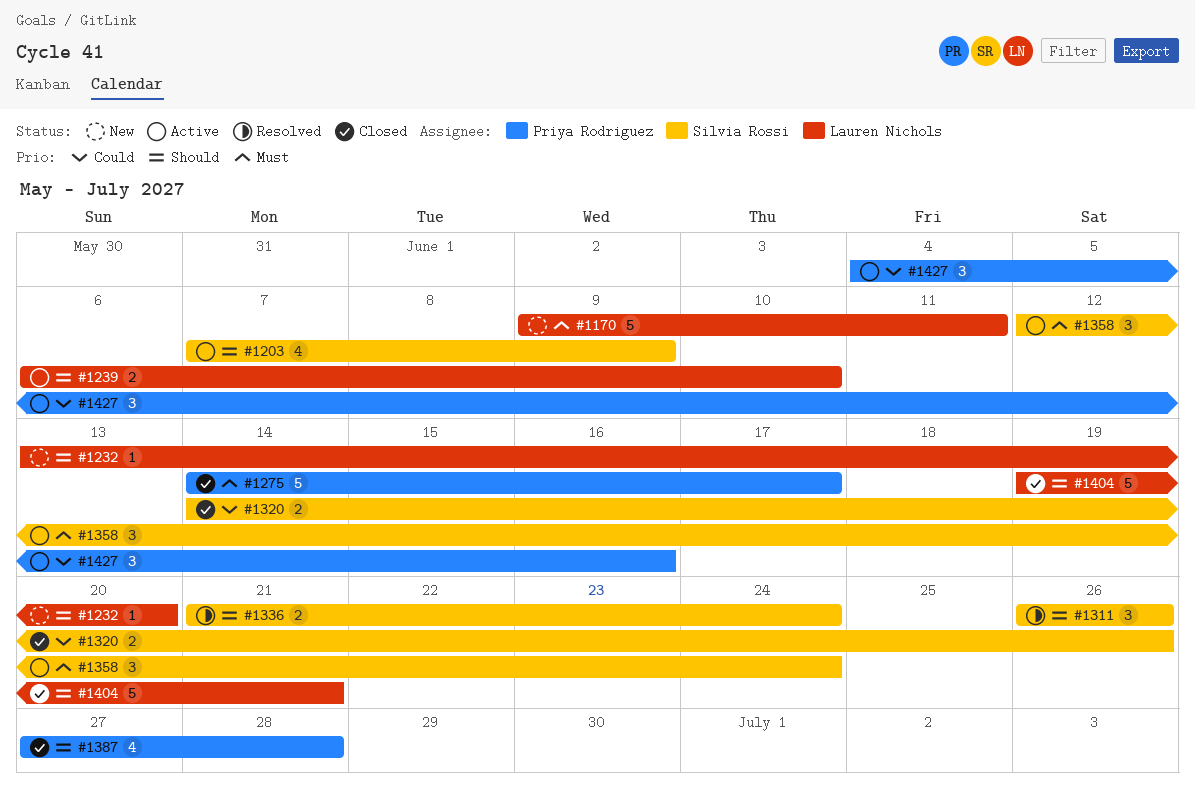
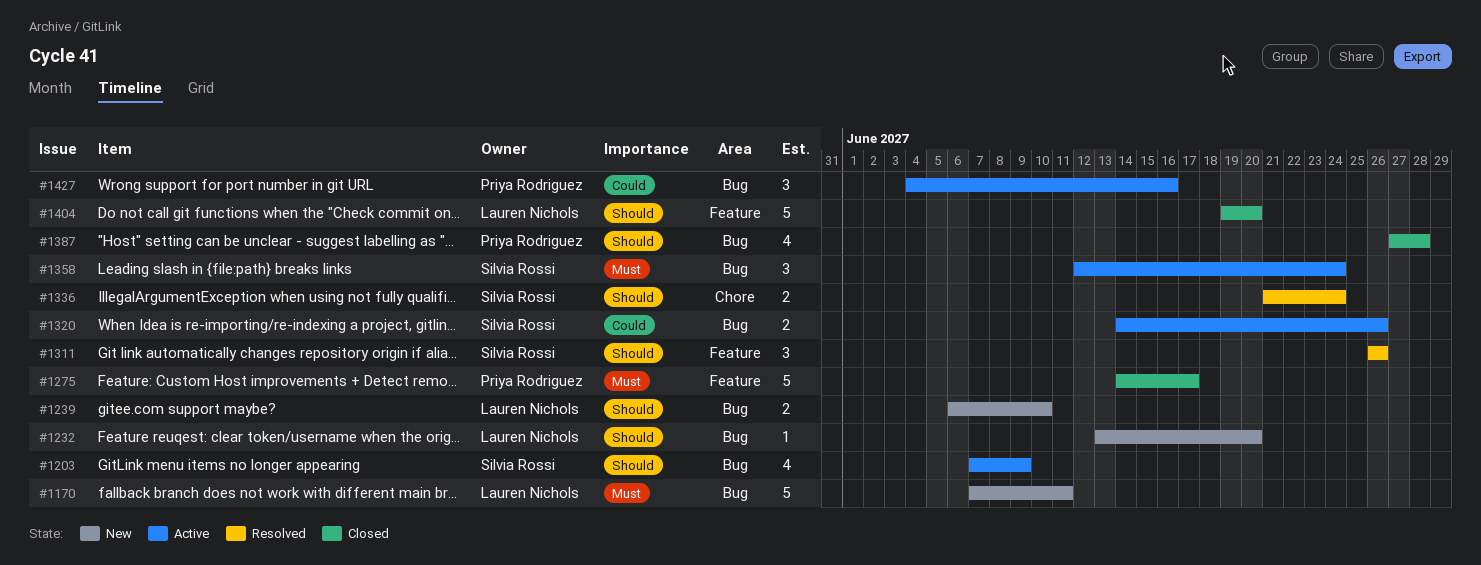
#1170, start: Jun 9 -> Jun 7
#1239, status: Active -> New
#1320, status: Closed -> Active
#1404, due: Jun 21 -> Jun 20

